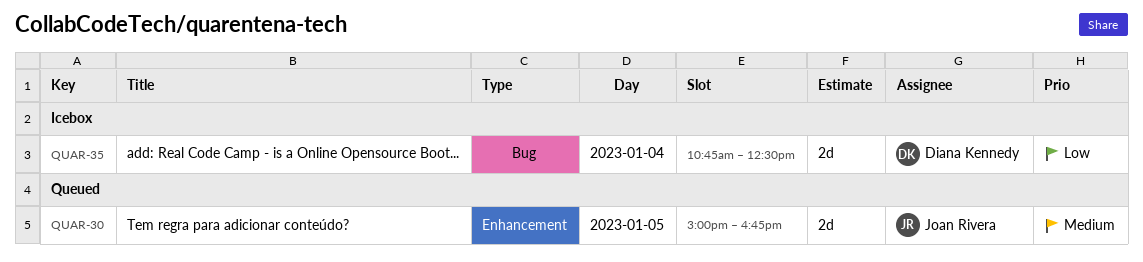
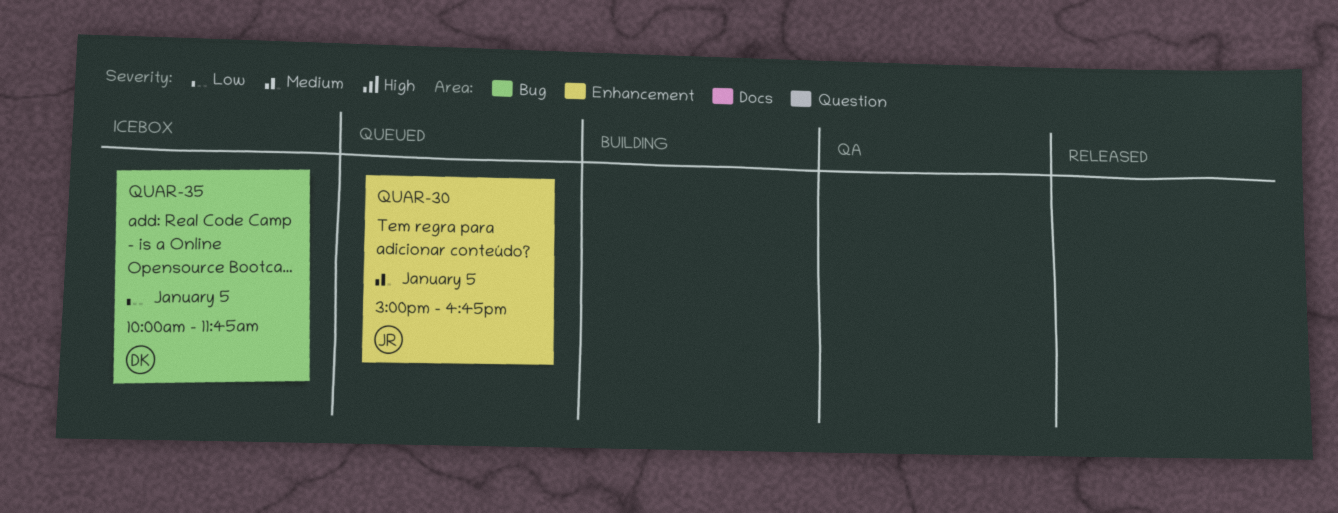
QUAR-35, day: Jan 4 -> Jan 5
QUAR-35, begins: 10:45 -> 10:00
QUAR-35, ends: 12:30 -> 11:45

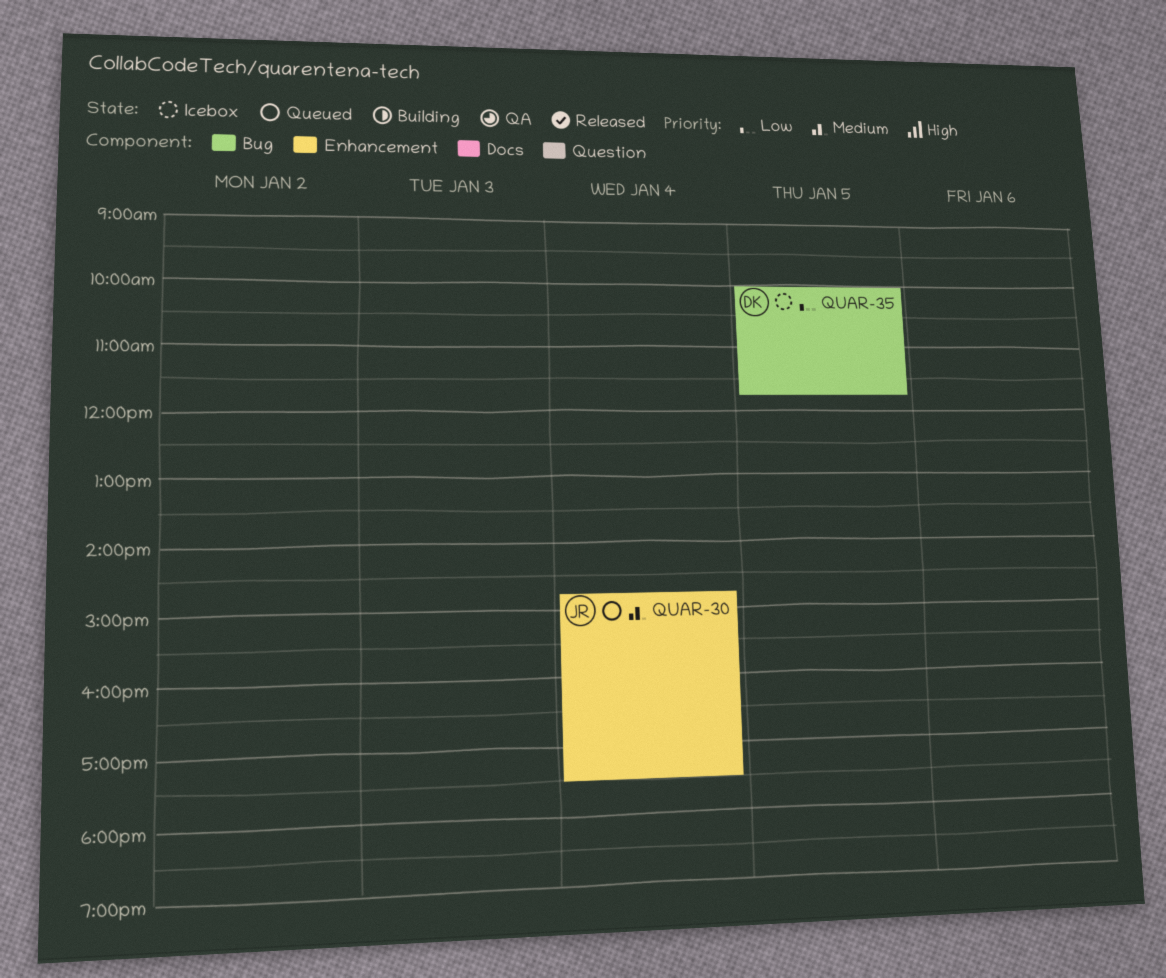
QUAR-30, day: Jan 5 -> Jan 4
QUAR-30, begins: 15:00 -> 14:45
QUAR-30, ends: 16:45 -> 17:30

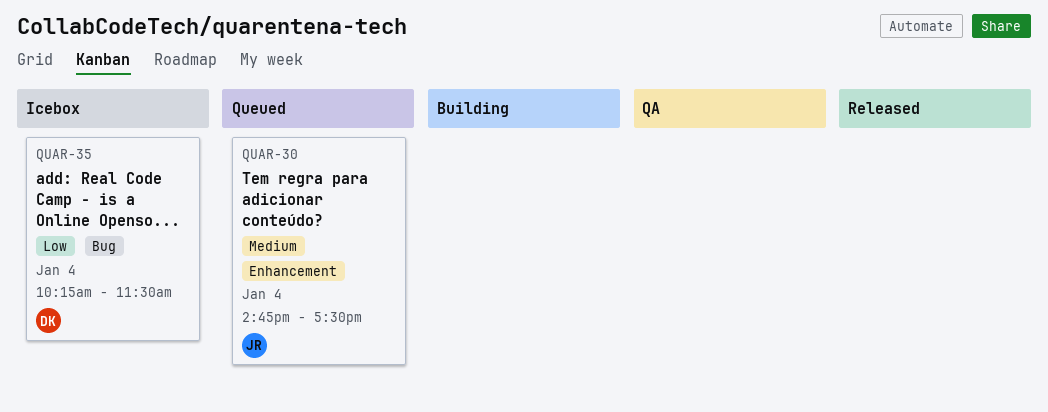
QUAR-35, day: Jan 5 -> Jan 4
QUAR-35, begins: 10:00 -> 10:15
QUAR-35, ends: 11:45 -> 11:30

